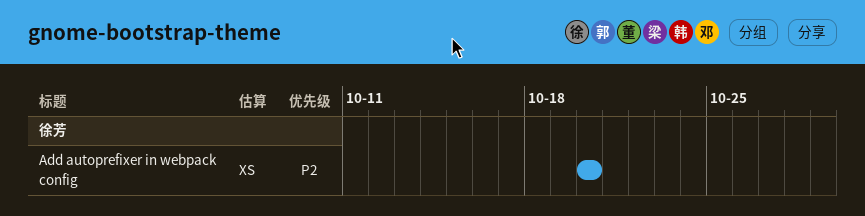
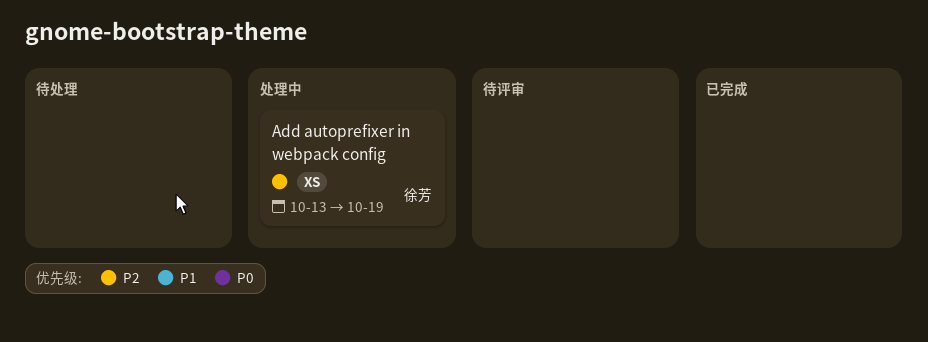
Add autoprefixer in webpack config, start: Oct 20 -> Oct 13
Add autoprefixer in webpack config, due: Oct 20 -> Oct 19

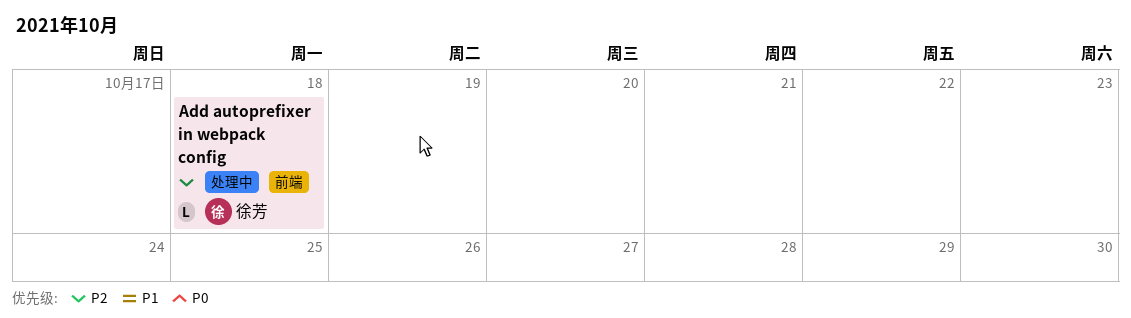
Add autoprefixer in webpack config, estimate: XS -> L
Add autoprefixer in webpack config, due: Oct 19 -> Oct 18

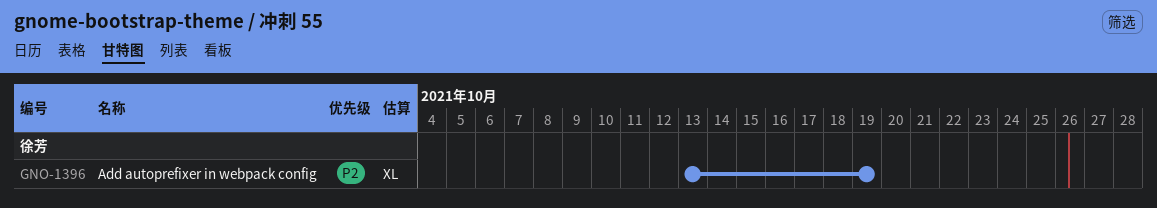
Add autoprefixer in webpack config, estimate: L -> XL
Add autoprefixer in webpack config, due: Oct 18 -> Oct 19

